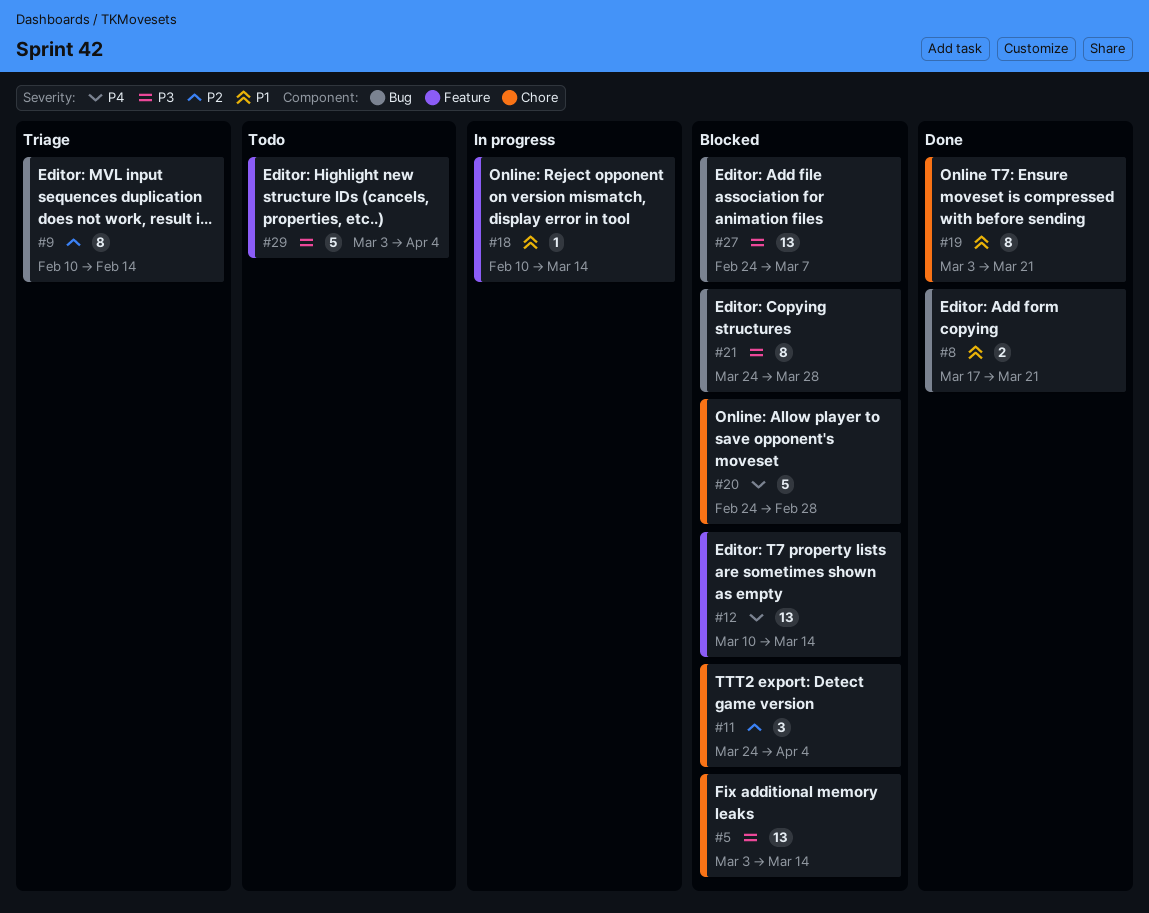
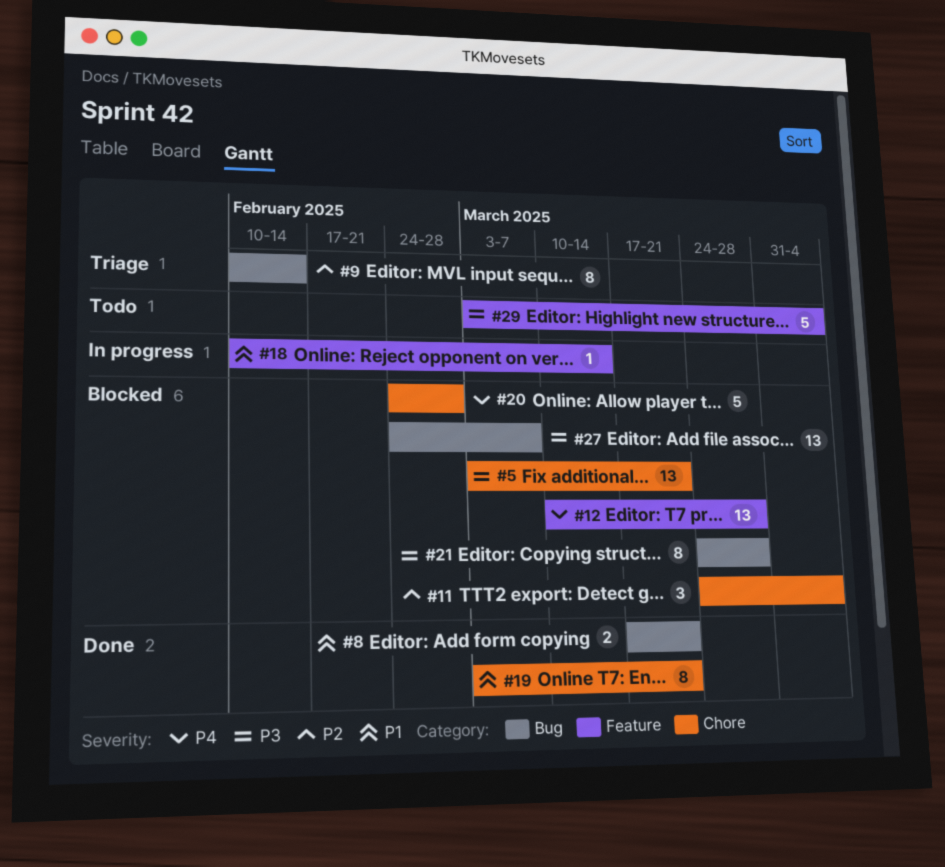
#5, due: Mar 14 -> Mar 21
#12, due: Mar 14 -> Mar 28

